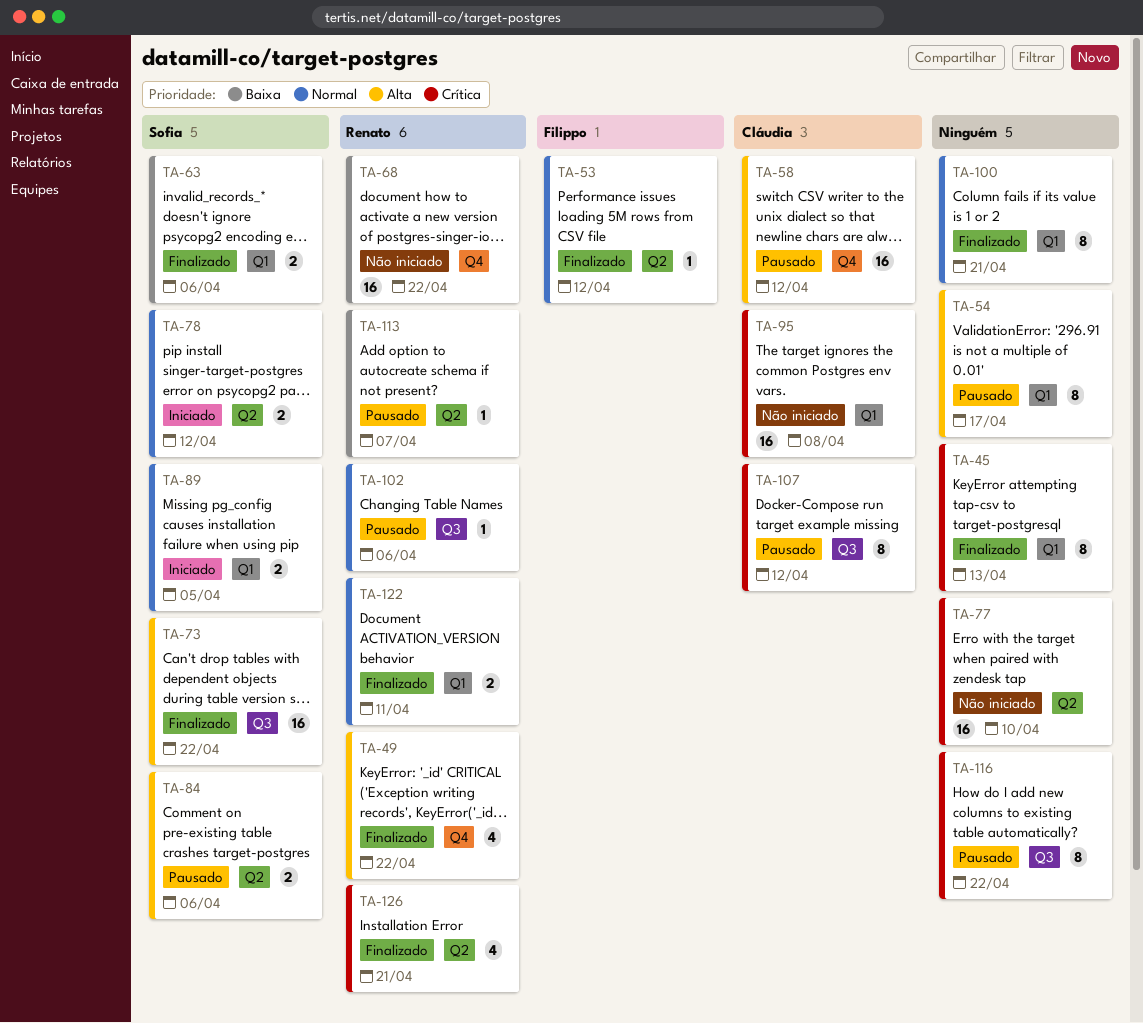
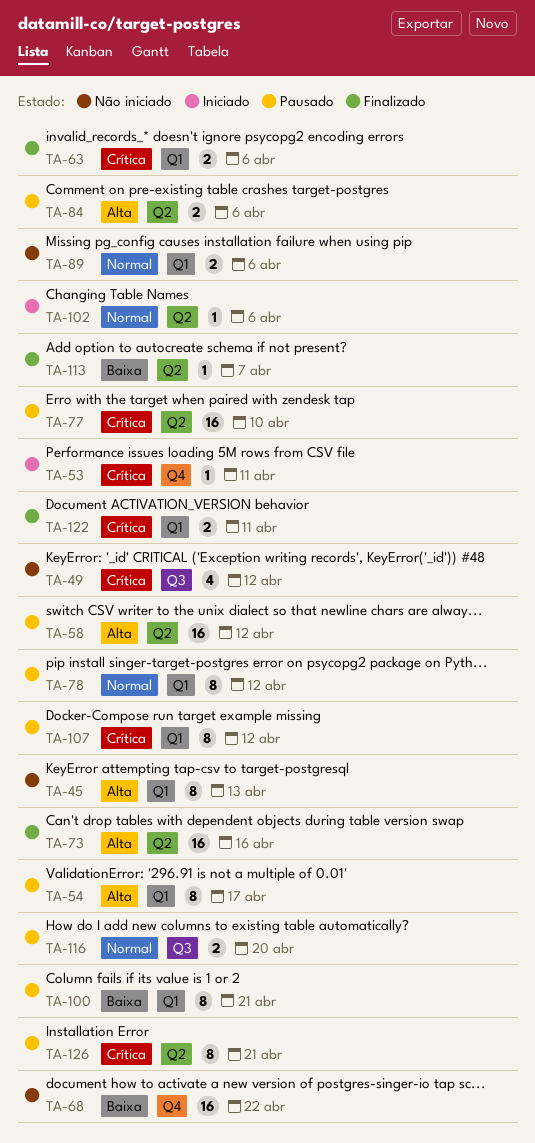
TA-45, status: Finalizado -> Não iniciado
TA-45, priority: Crítica -> Alta
TA-49, status: Finalizado -> Não iniciado
TA-49, priority: Alta -> Crítica
TA-49, label: Q4 -> Q3
TA-49, due: Apr 22 -> Apr 12
TA-53, status: Finalizado -> Iniciado
TA-53, priority: Normal -> Crítica
TA-53, label: Q2 -> Q4
TA-53, due: Apr 12 -> Apr 11
TA-58, label: Q4 -> Q2
TA-63, priority: Baixa -> Crítica
TA-73, label: Q3 -> Q2
TA-73, due: Apr 22 -> Apr 16
TA-77, status: Não iniciado -> Pausado
TA-78, status: Iniciado -> Pausado
TA-78, label: Q2 -> Q1
TA-78, estimate: 2 -> 8
TA-89, status: Iniciado -> Não iniciado
TA-89, due: Apr 5 -> Apr 6
TA-95: present -> none
TA-100, status: Finalizado -> Pausado
TA-100, priority: Normal -> Baixa
TA-102, status: Pausado -> Iniciado
TA-102, label: Q3 -> Q2
TA-107, label: Q3 -> Q1
TA-113, status: Pausado -> Finalizado
TA-116, priority: Crítica -> Normal
TA-116, estimate: 8 -> 2
TA-116, due: Apr 22 -> Apr 20
TA-122, priority: Normal -> Crítica
TA-126, status: Finalizado -> Pausado
TA-126, estimate: 4 -> 8

